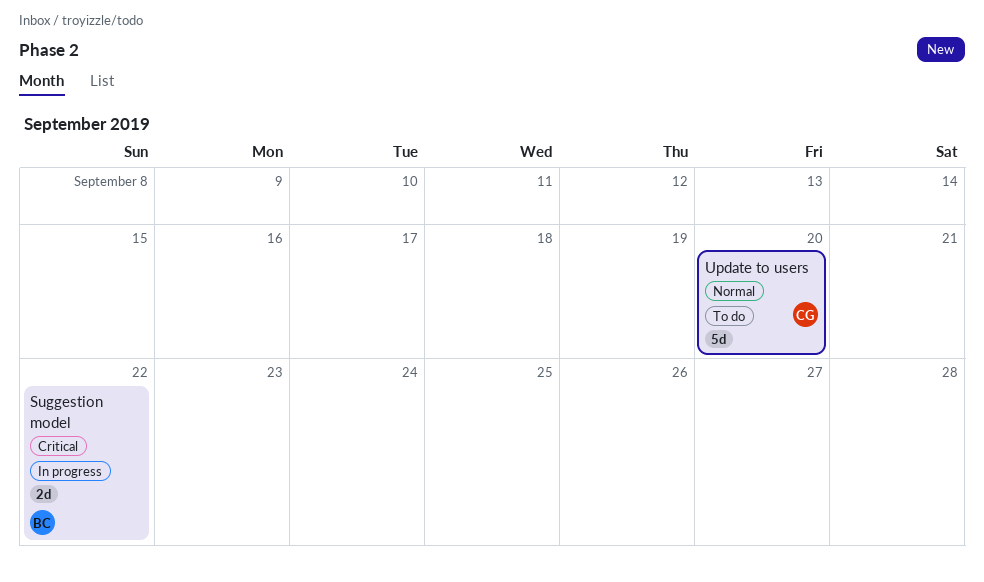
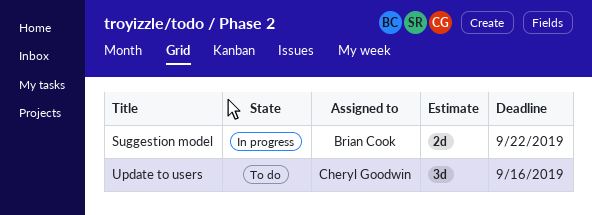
Update to users, estimate: 5d -> 3d
Update to users, due: Sep 20 -> Sep 16

